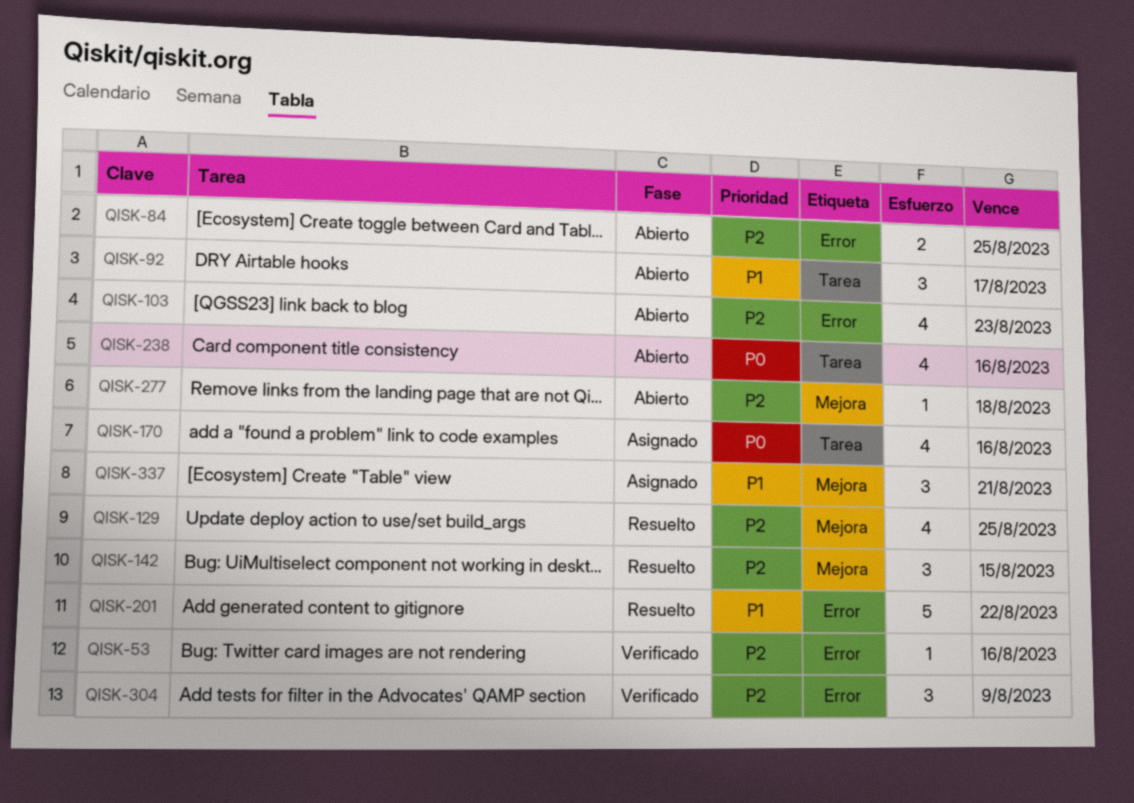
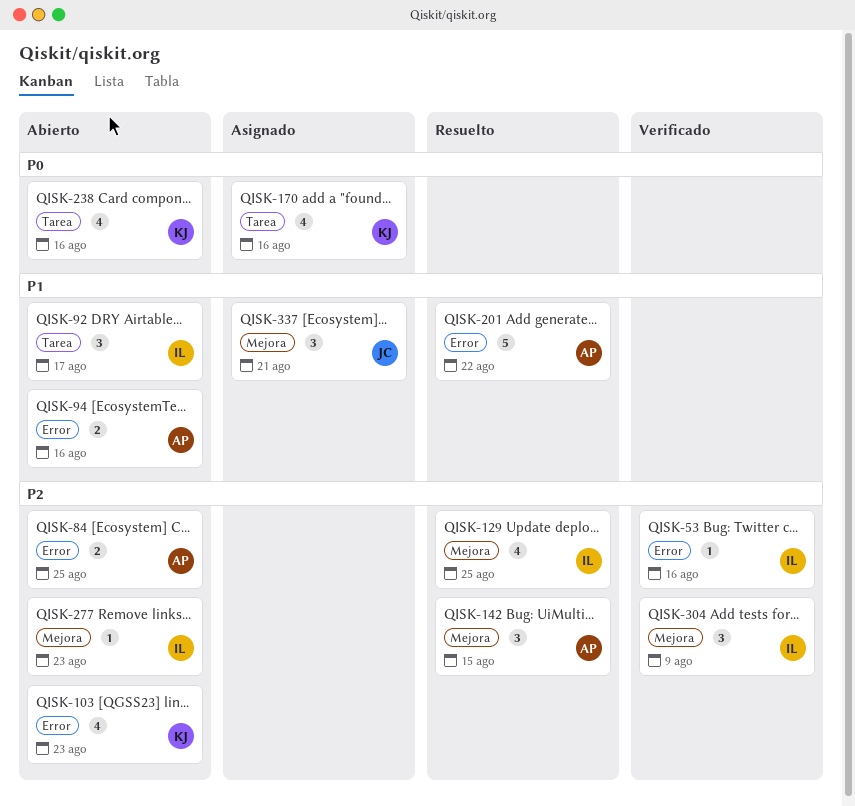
QISK-94: none -> present
QISK-277, due: Aug 18 -> Aug 23
QISK-304, label: Error -> Mejora

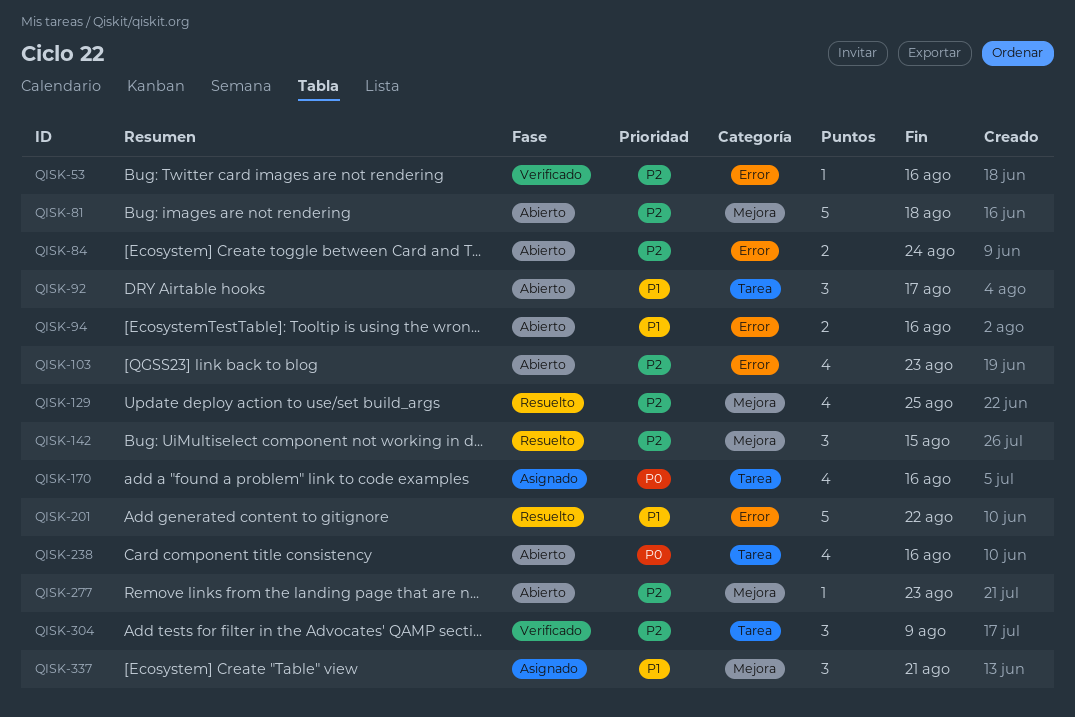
QISK-81: none -> present
QISK-84, due: Aug 25 -> Aug 24
QISK-304, label: Mejora -> Tarea

